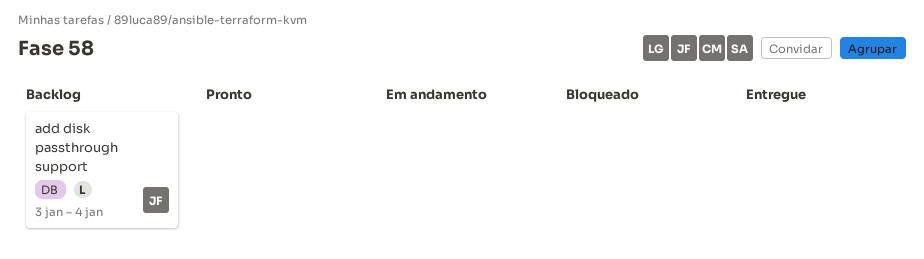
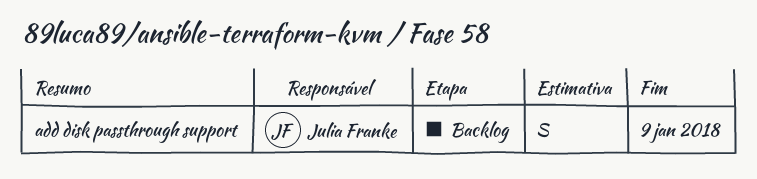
add disk passthrough support, estimate: L -> S
add disk passthrough support, due: Jan 4 -> Jan 9

